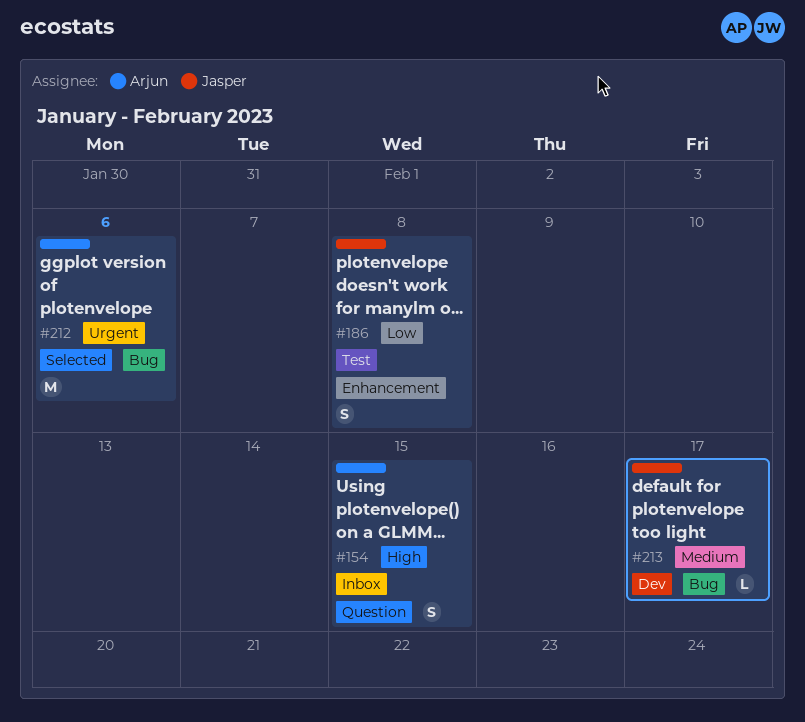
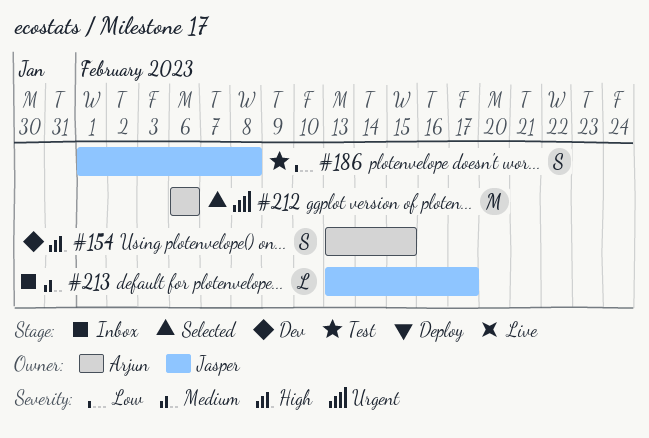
#154, status: Inbox -> Dev
#213, status: Dev -> Inbox

